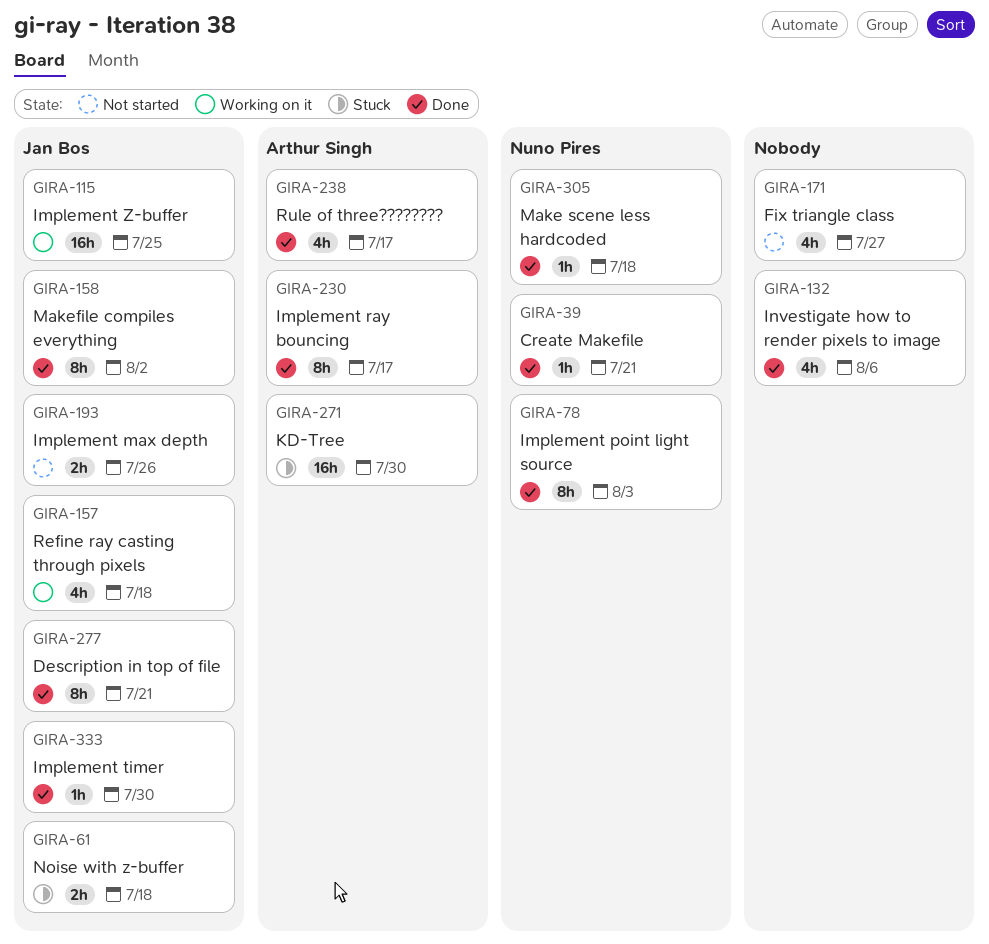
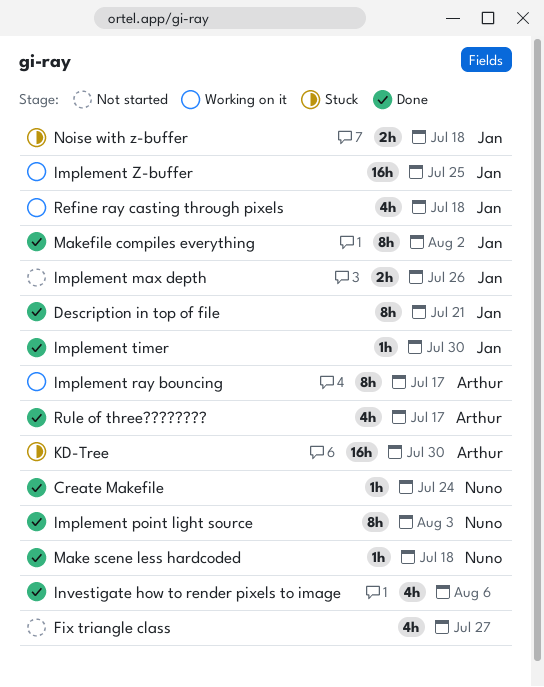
Create Makefile, due: Jul 21 -> Jul 24
Implement ray bouncing, status: Done -> Working on it

